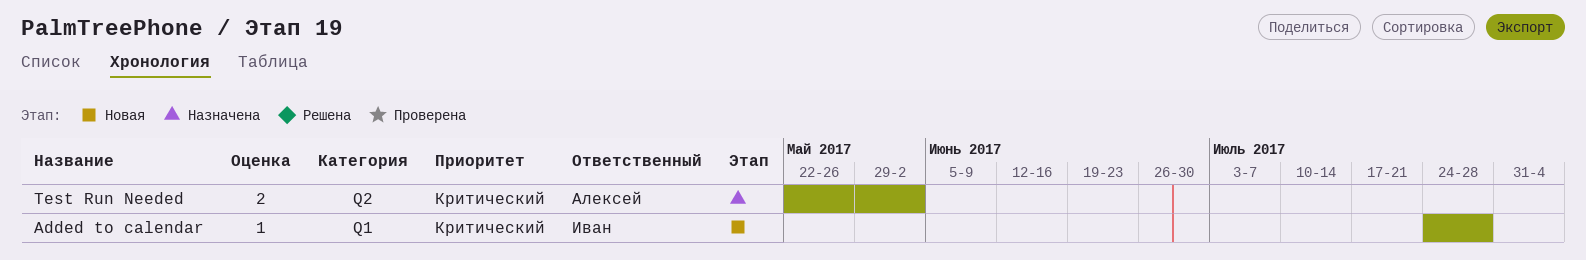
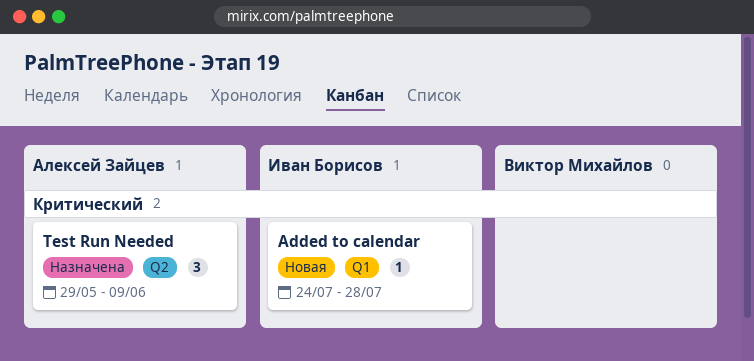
Test Run Needed, estimate: 2 -> 3
Test Run Needed, start: May 22 -> May 29
Test Run Needed, due: Jun 2 -> Jun 9

